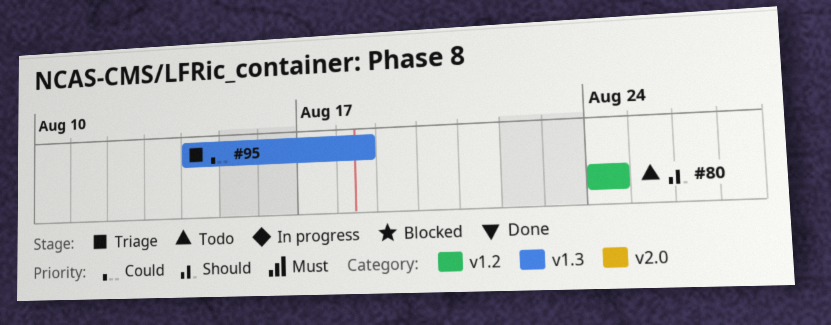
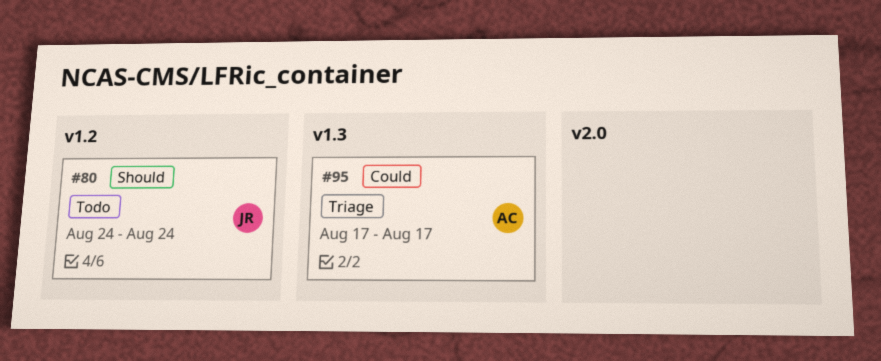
#95, start: Aug 14 -> Aug 17
#95, due: Aug 18 -> Aug 17

